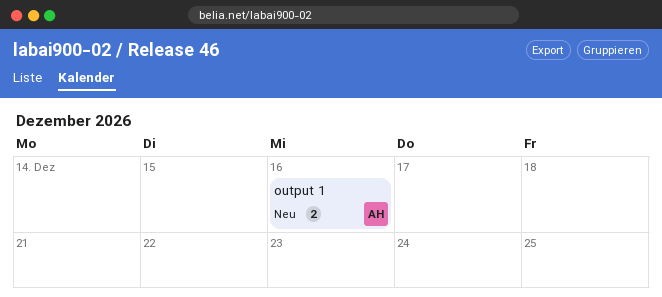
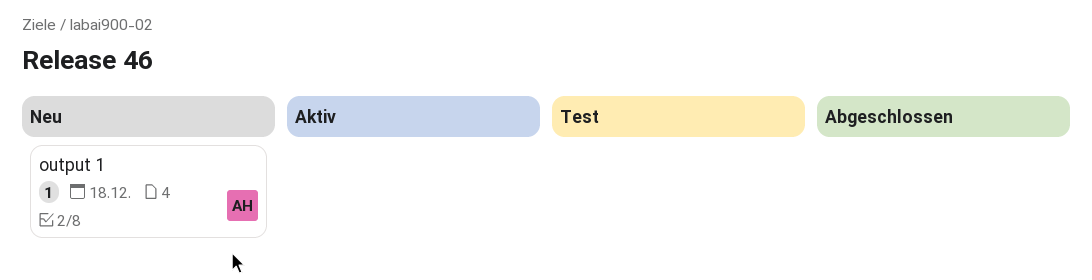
output 1, estimate: 2 -> 1
output 1, due: Dec 16 -> Dec 18

